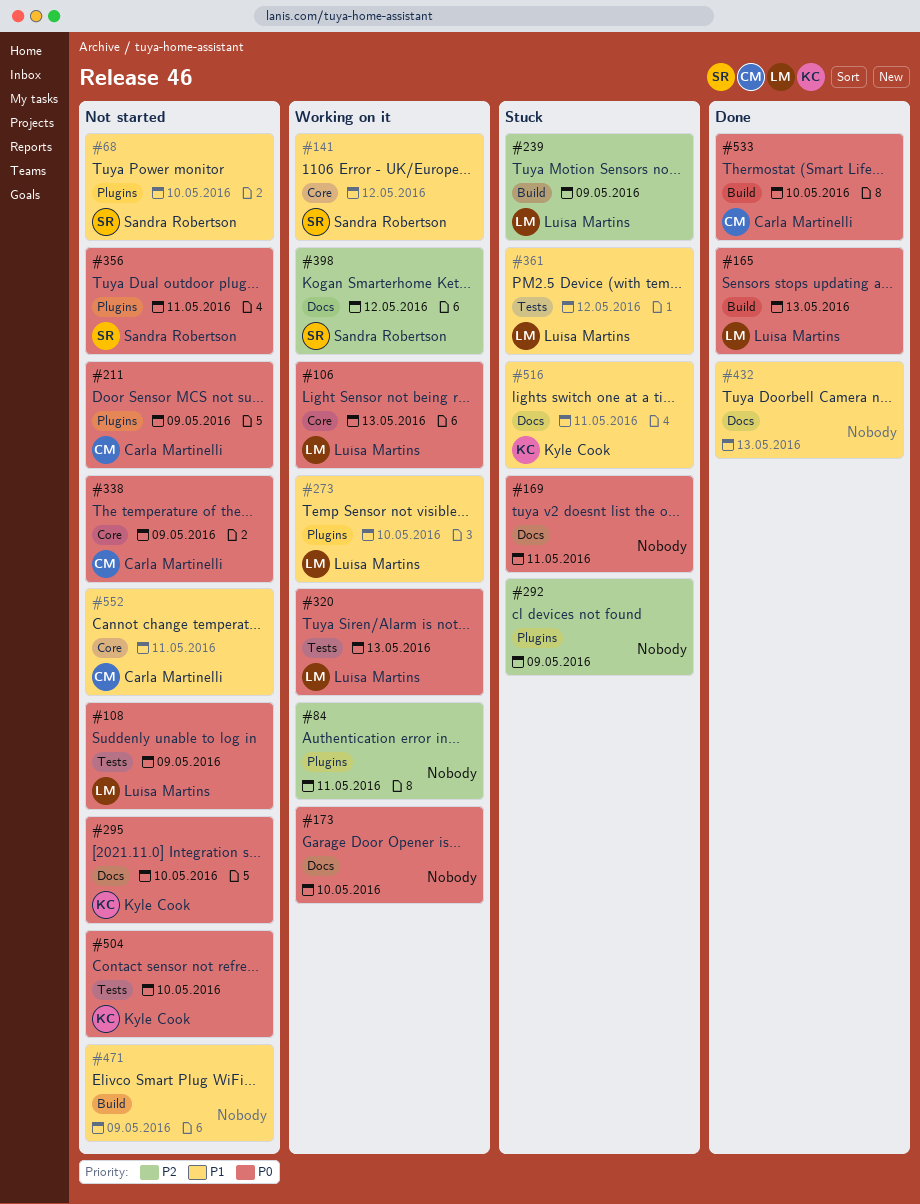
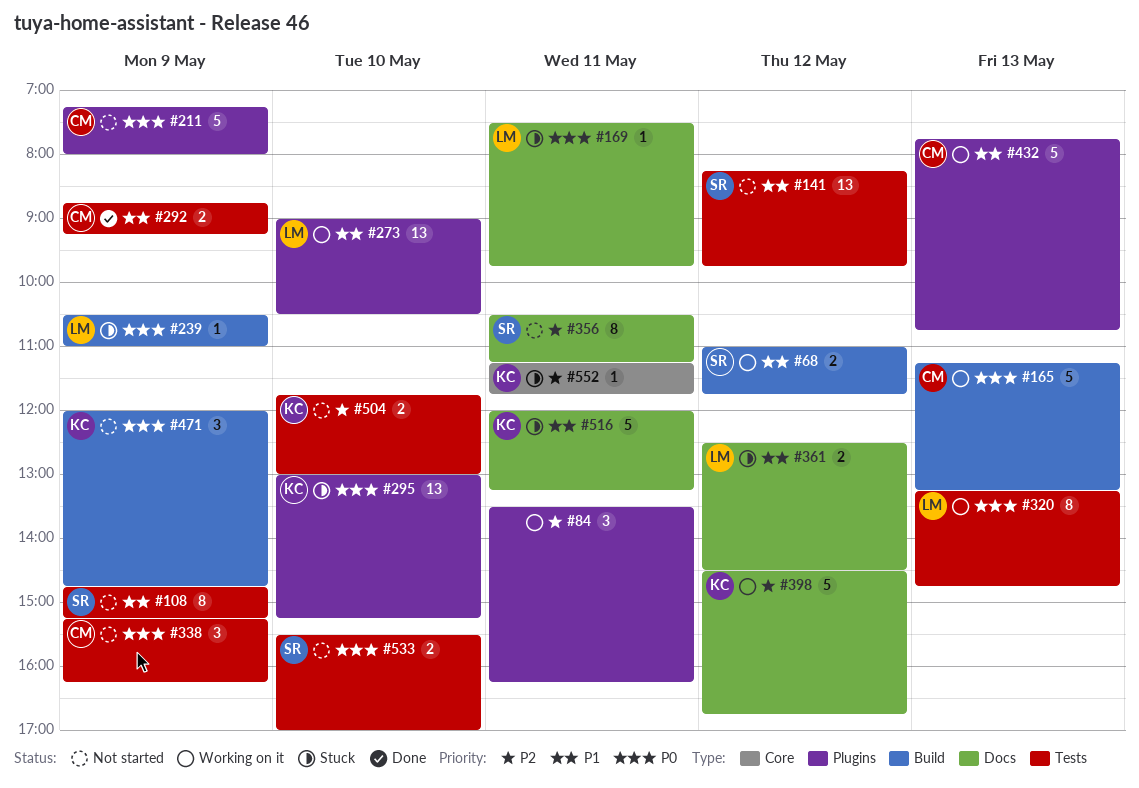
#68, status: Not started -> Working on it
#68, label: Plugins -> Build
#68, day: May 10 -> May 12
#106: present -> none
#108, owner: Luísa Martins -> Sandra Robertson
#108, priority: P0 -> P1
#141, status: Working on it -> Not started
#141, label: Core -> Tests
#165, status: Done -> Working on it
#165, owner: Luísa Martins -> Carla Martinelli
#169, owner: none -> Luísa Martins
#173: present -> none
#239, priority: P2 -> P0
#292, status: Stuck -> Done
#292, owner: none -> Carla Martinelli
#292, priority: P2 -> P1
#292, label: Plugins -> Tests
#295, status: Not started -> Stuck
#295, label: Docs -> Plugins
#338, label: Core -> Tests
#356, priority: P0 -> P2
#356, label: Plugins -> Docs
#361, label: Tests -> Docs
#398, owner: Sandra Robertson -> Kyle Cook
#432, status: Done -> Working on it
#432, owner: none -> Carla Martinelli
#432, label: Docs -> Plugins
#471, owner: none -> Kyle Cook
#471, priority: P1 -> P0
#504, priority: P0 -> P2
#533, status: Done -> Not started
#533, owner: Carla Martinelli -> Sandra Robertson
#533, label: Build -> Tests
#552, status: Not started -> Stuck
#552, owner: Carla Martinelli -> Kyle Cook
#552, priority: P1 -> P2

